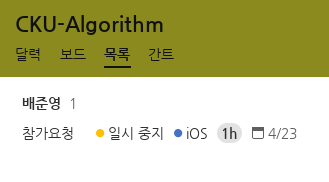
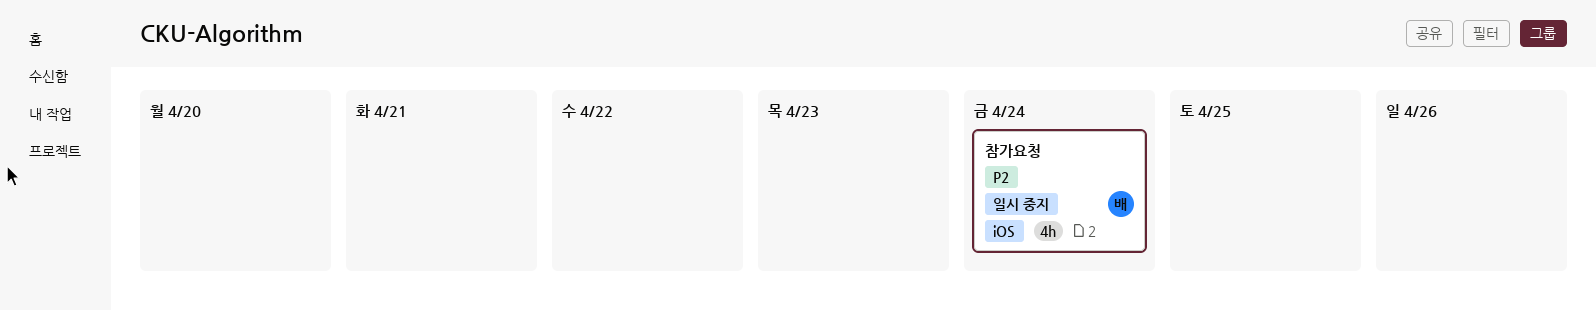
참가요청, estimate: 1h -> 4h
참가요청, due: Apr 23 -> Apr 24

